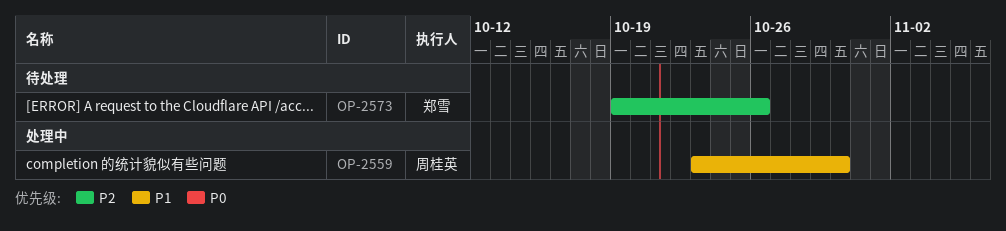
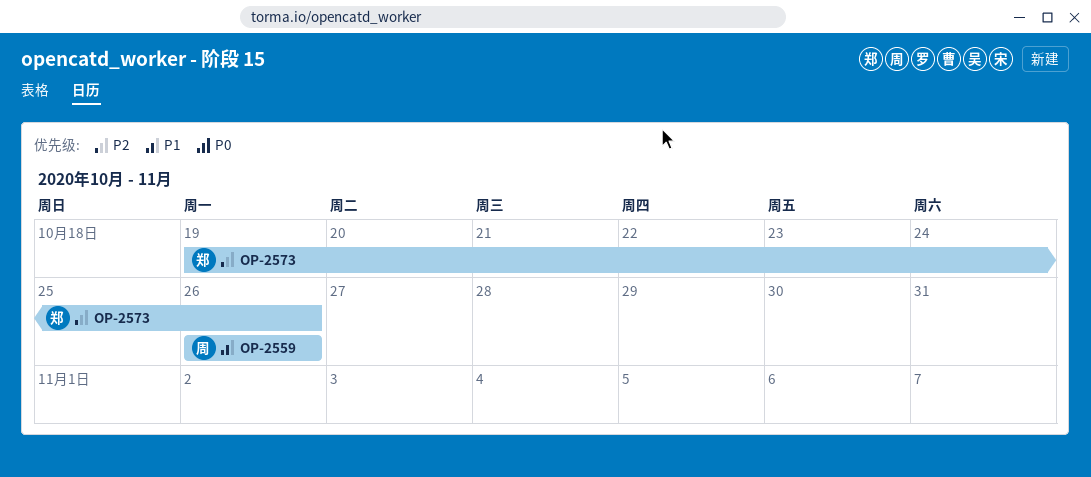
OP-2559, start: Oct 23 -> Oct 26
OP-2559, due: Oct 30 -> Oct 26

